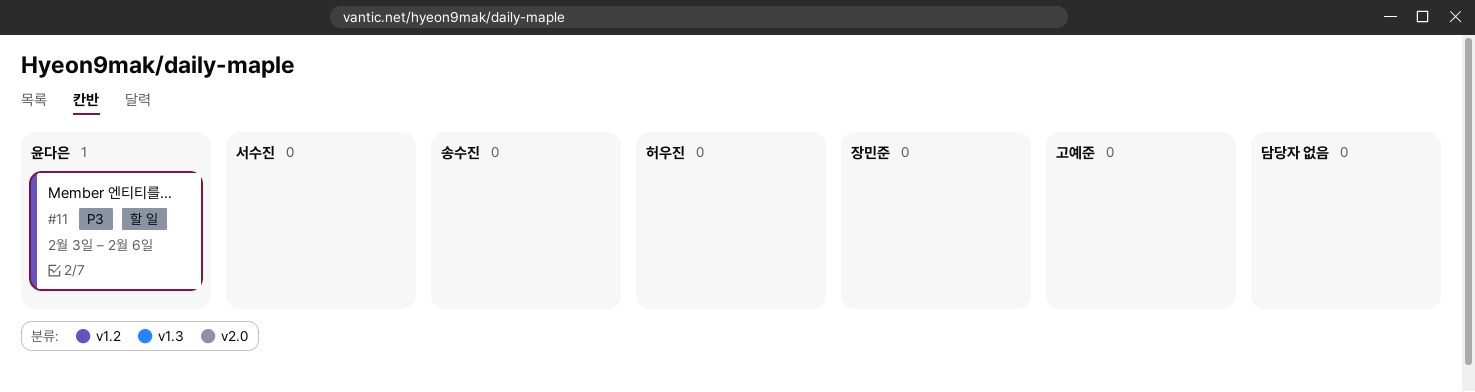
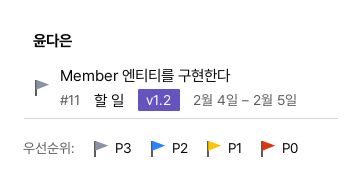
#11, start: Feb 3 -> Feb 4
#11, due: Feb 6 -> Feb 5

